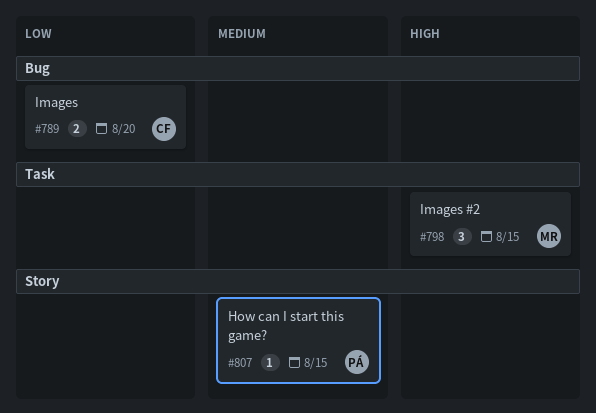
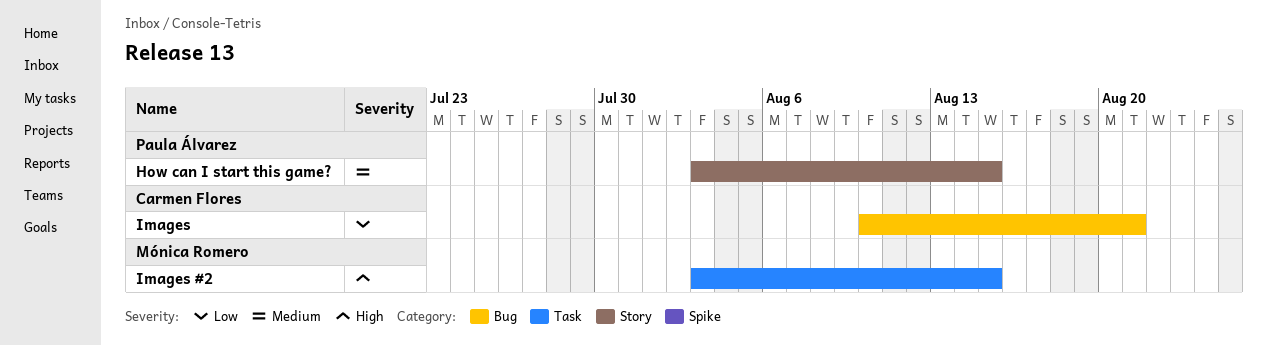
Images, due: Aug 20 -> Aug 21

